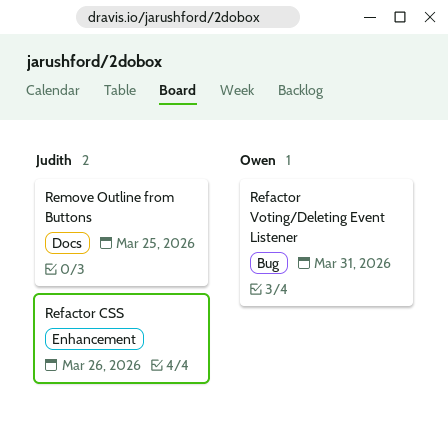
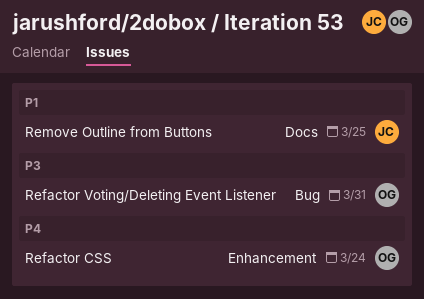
Refactor CSS, owner: Judith -> Owen
Refactor CSS, due: Mar 26 -> Mar 24

